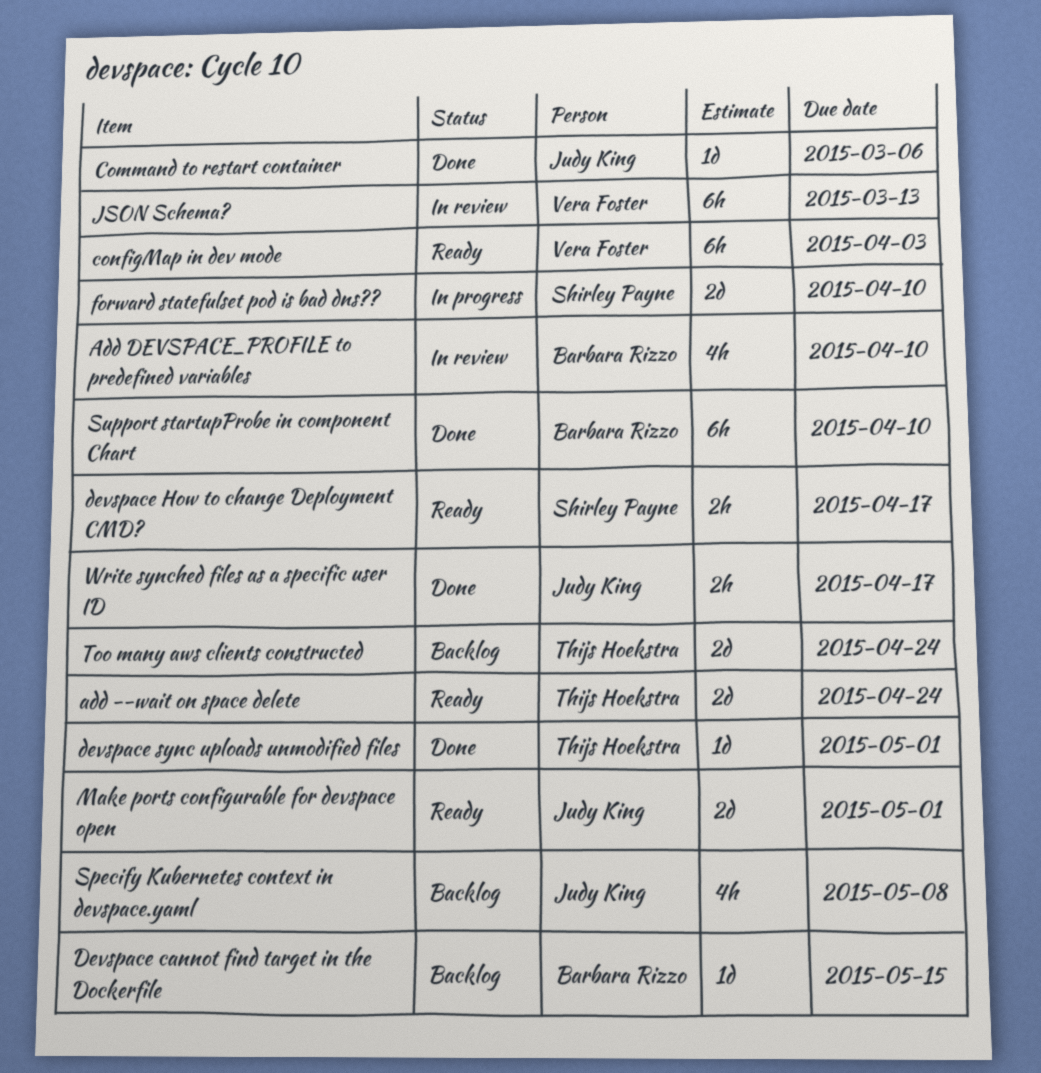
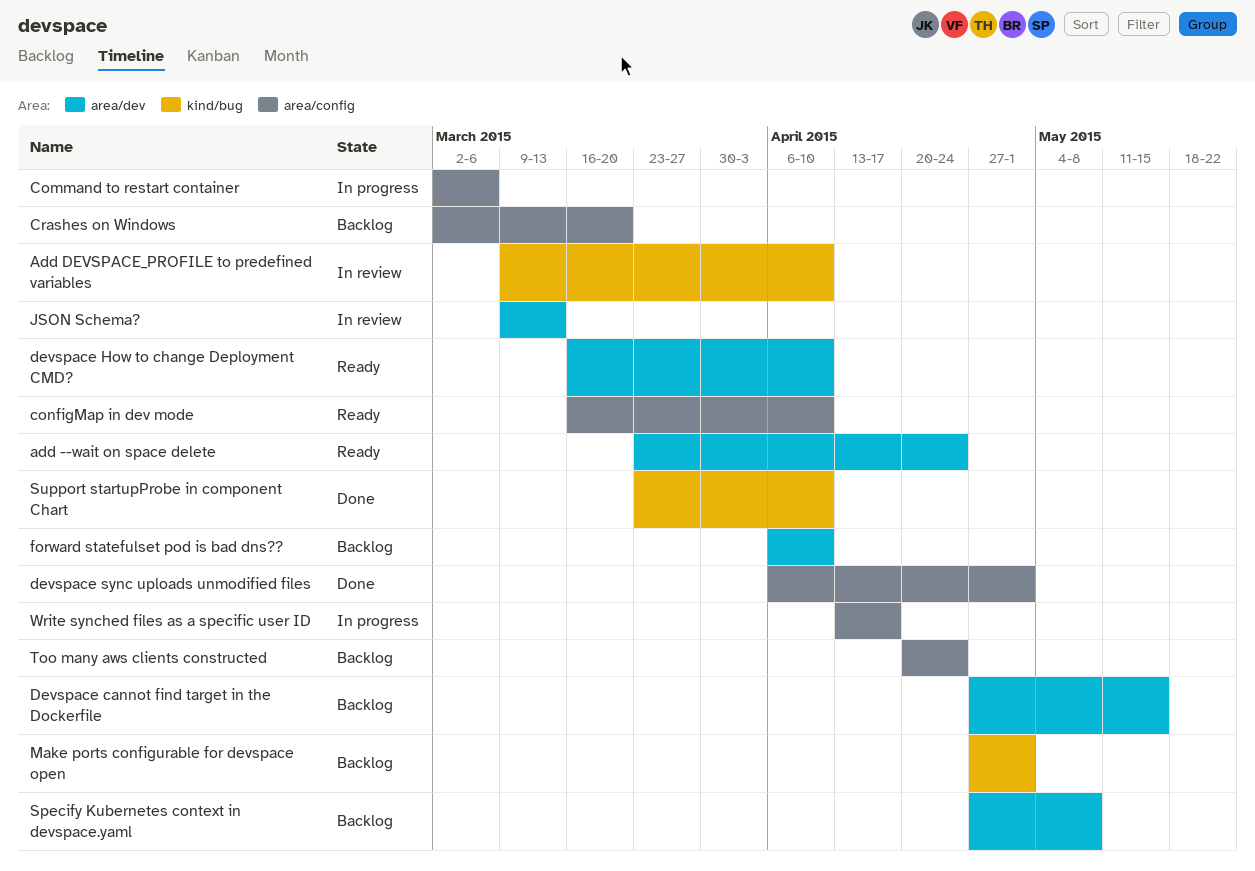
Command to restart container, status: Done -> In progress
configMap in dev mode, due: Apr 3 -> Apr 10
Crashes on Windows: none -> present
devspace How to change Deployment CMD?, due: Apr 17 -> Apr 10
forward statefulset pod is bad dns??, status: In progress -> Backlog
Make ports configurable for devspace open, status: Ready -> Backlog
Write synched files as a specific user ID, status: Done -> In progress

